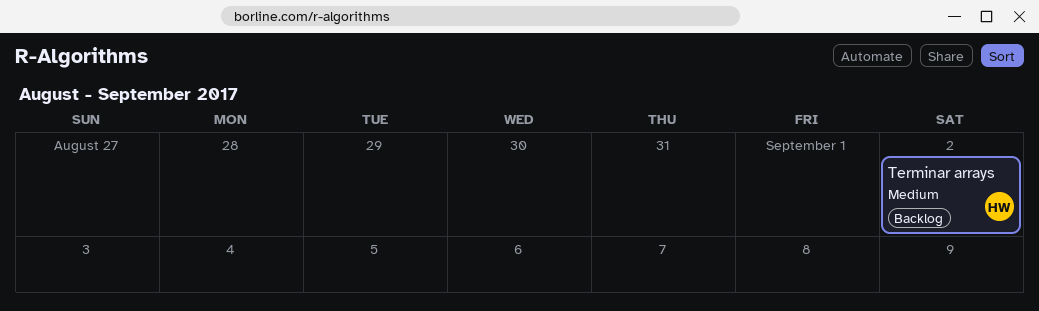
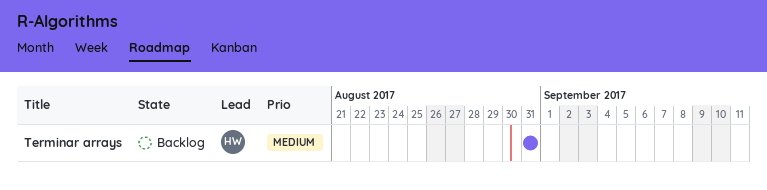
Terminar arrays, due: Sep 2 -> Aug 31

